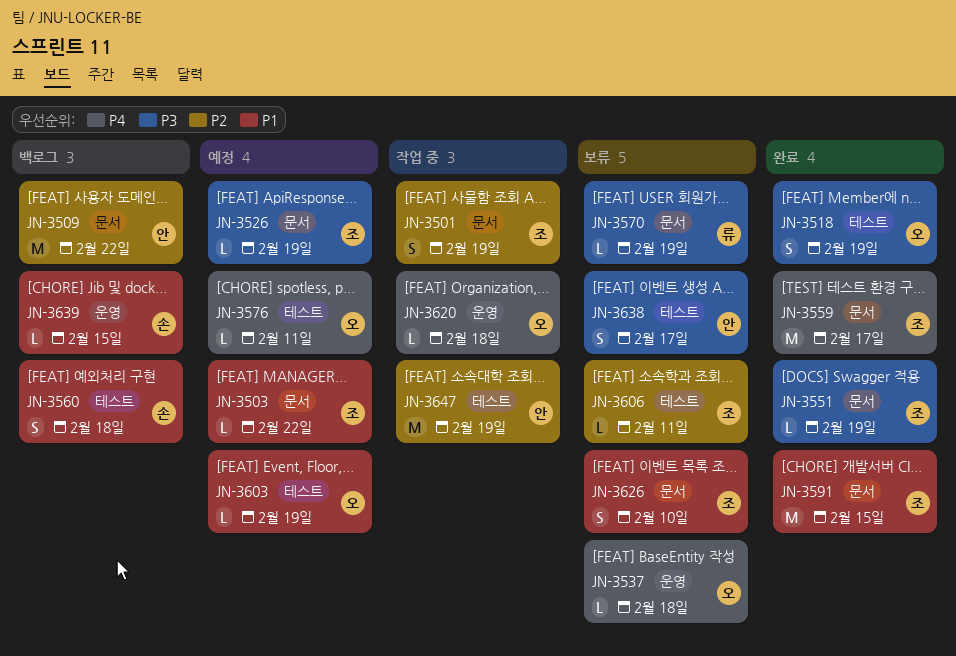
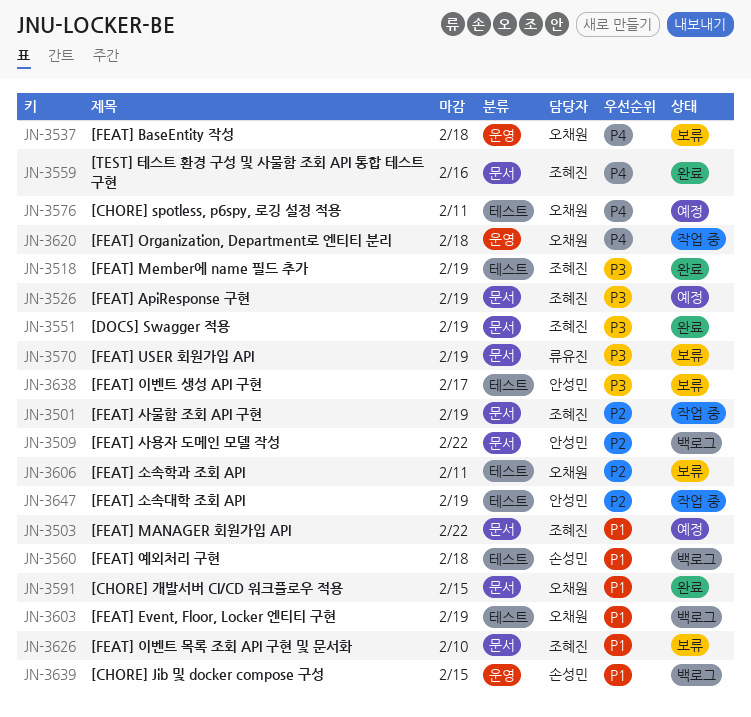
JN-3518, owner: 오채원 -> 조혜진
JN-3559, due: Feb 17 -> Feb 16
JN-3591, owner: 조혜진 -> 오채원
JN-3603, status: 예정 -> 백로그
JN-3606, owner: 조혜진 -> 오채원

